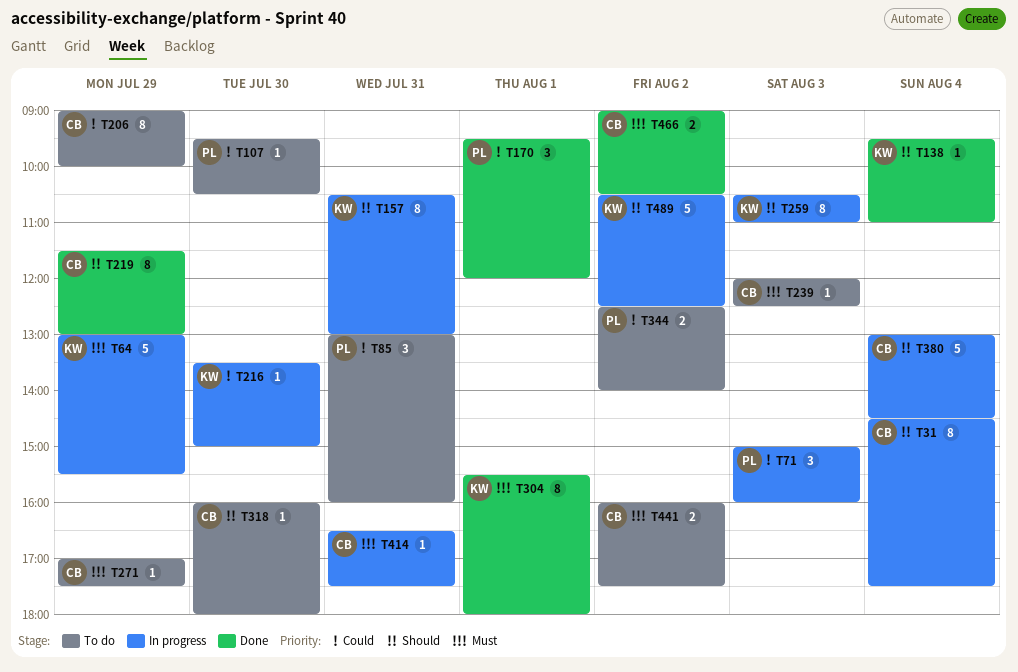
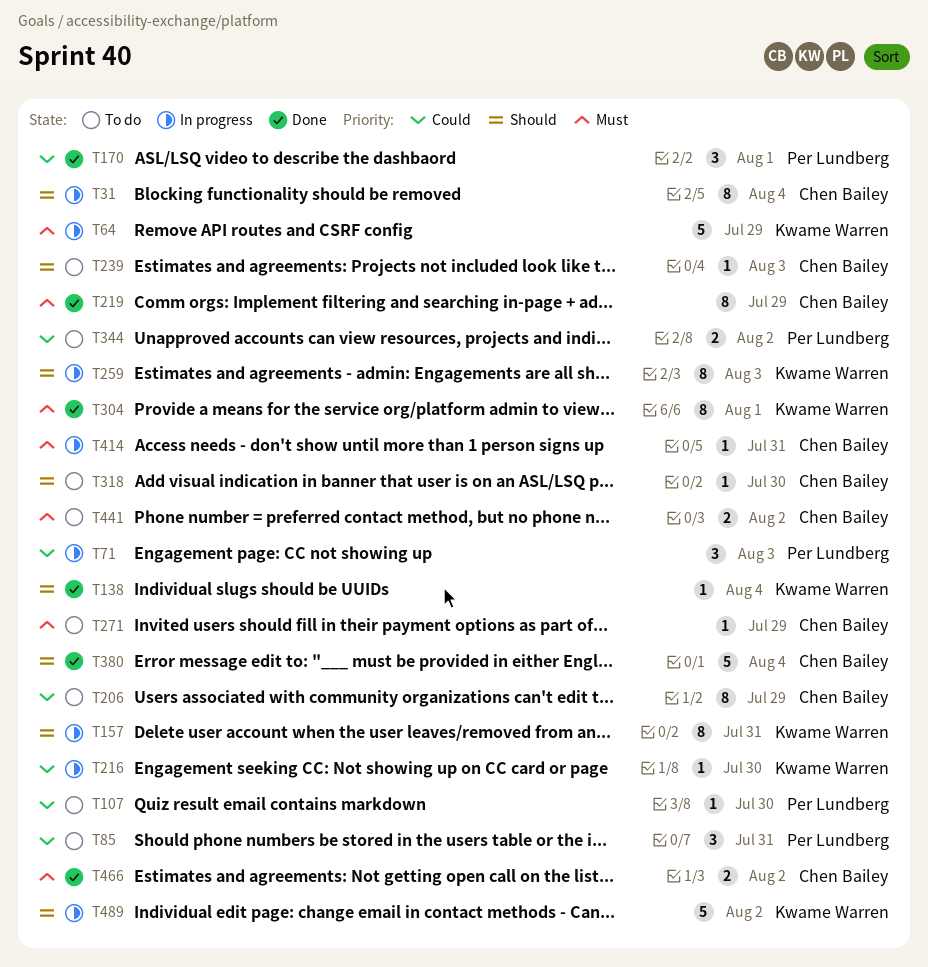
T219, priority: Should -> Must
T239, priority: Must -> Should
T380, status: In progress -> Done

